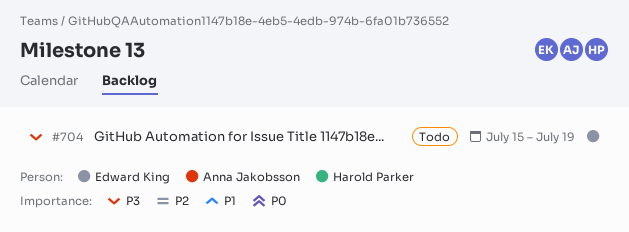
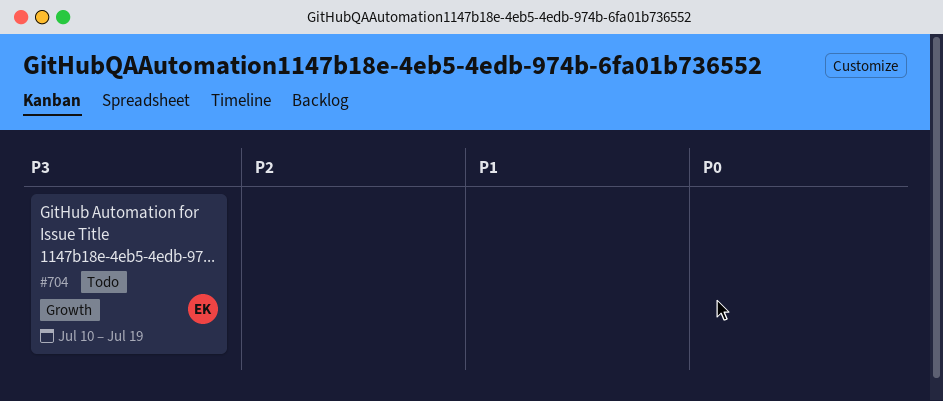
#704, start: Jul 15 -> Jul 10

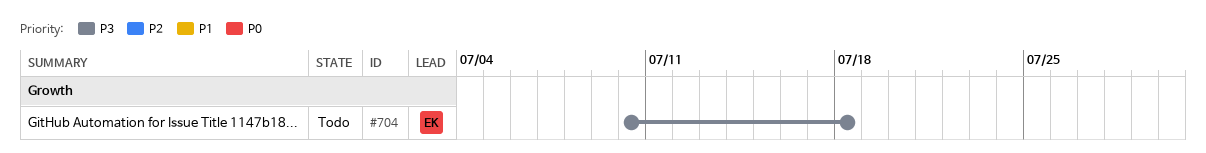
#704, due: Jul 19 -> Jul 18

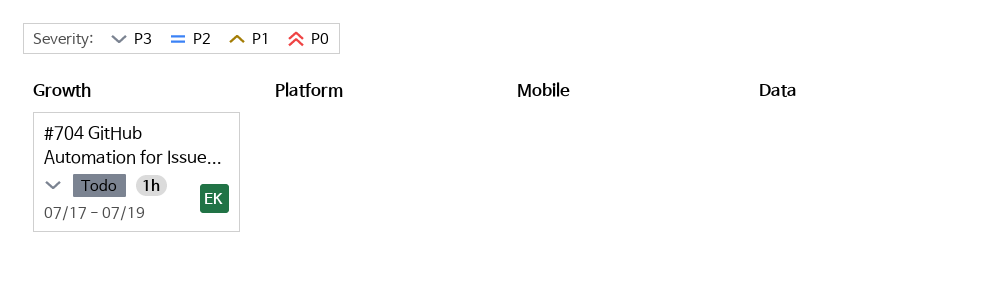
#704, start: Jul 10 -> Jul 17
#704, due: Jul 18 -> Jul 19

